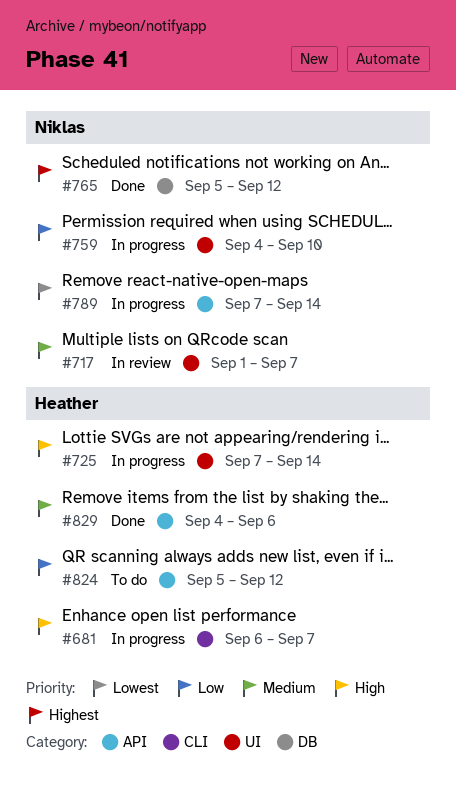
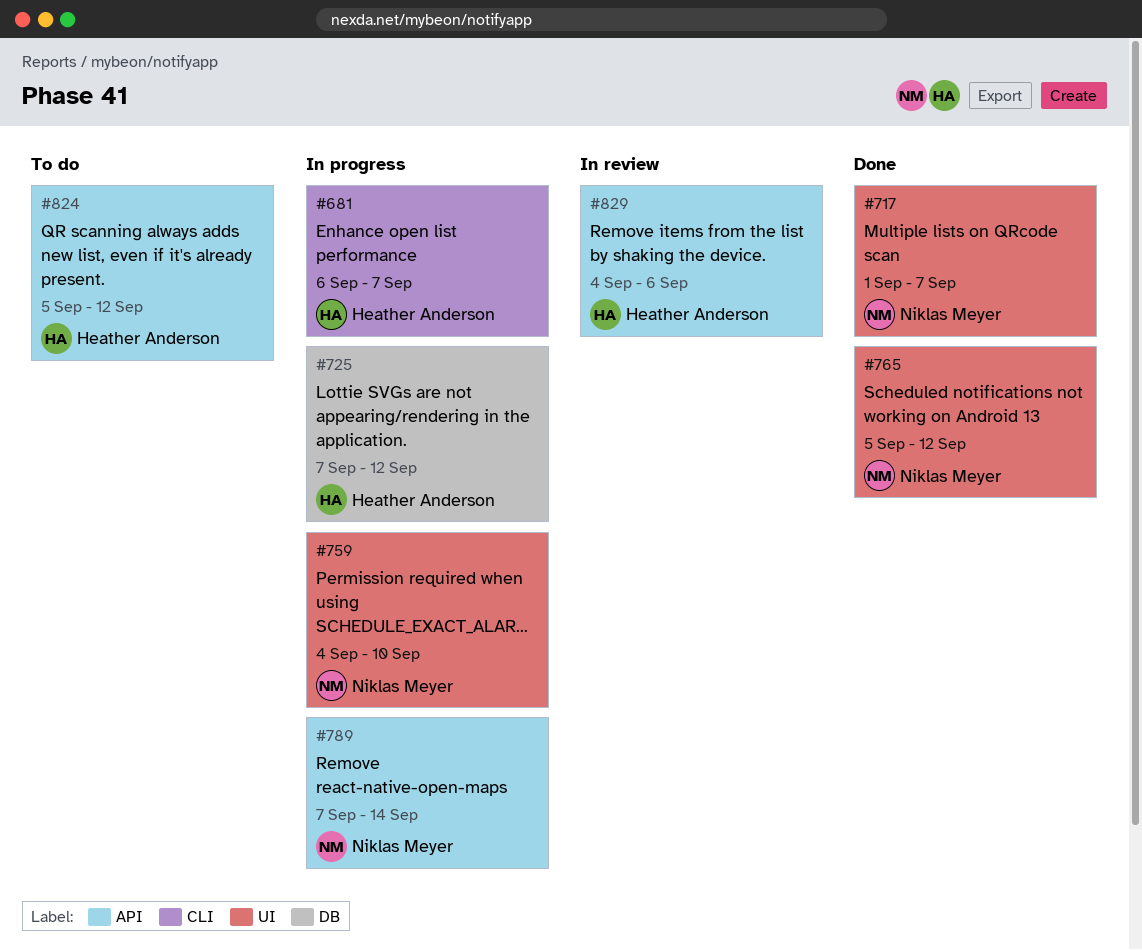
#717, status: In review -> Done
#725, label: UI -> DB
#725, due: Sep 14 -> Sep 12
#765, label: DB -> UI
#829, status: Done -> In review

